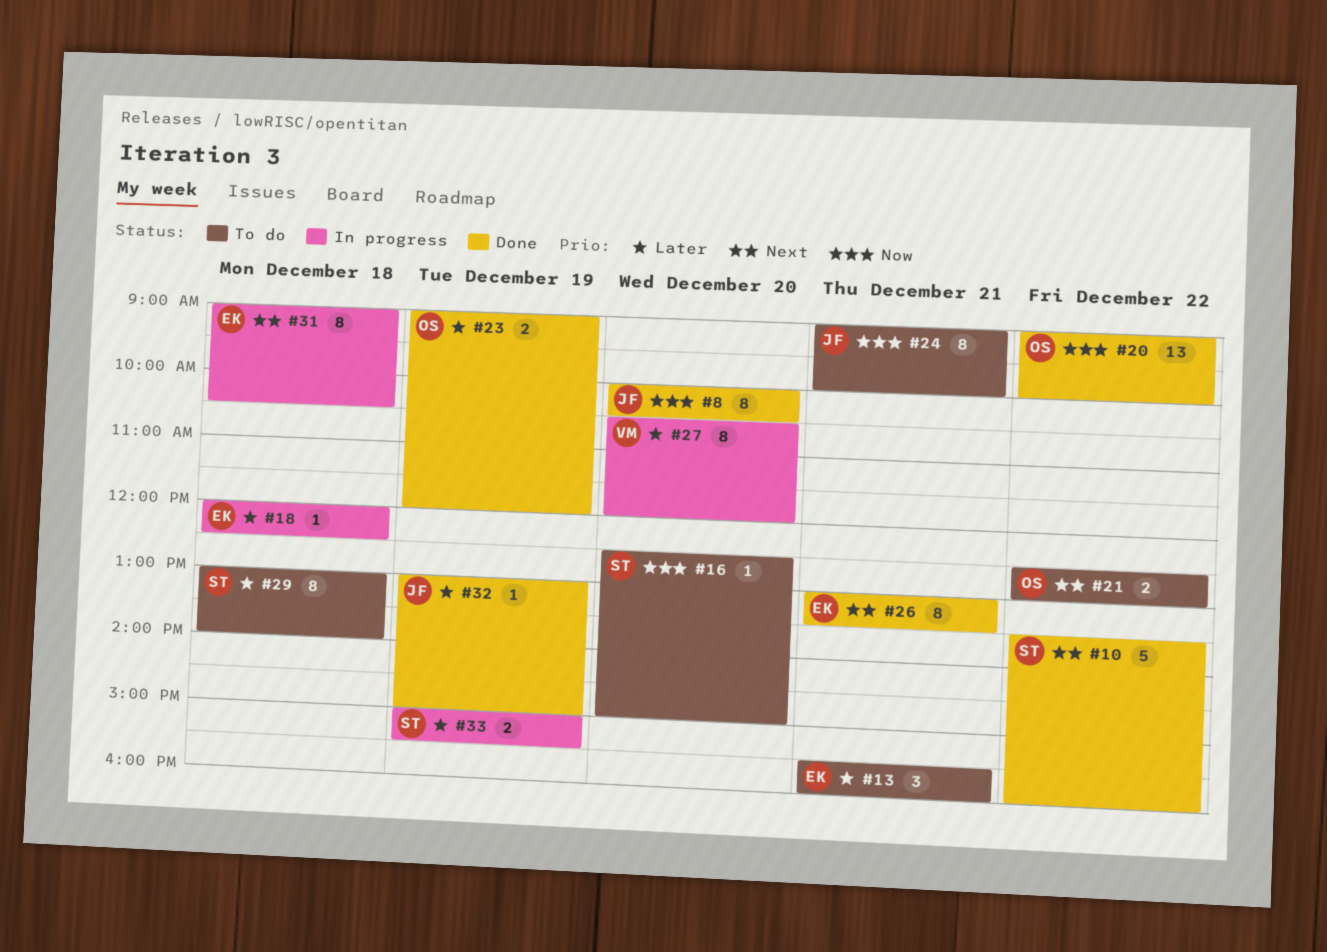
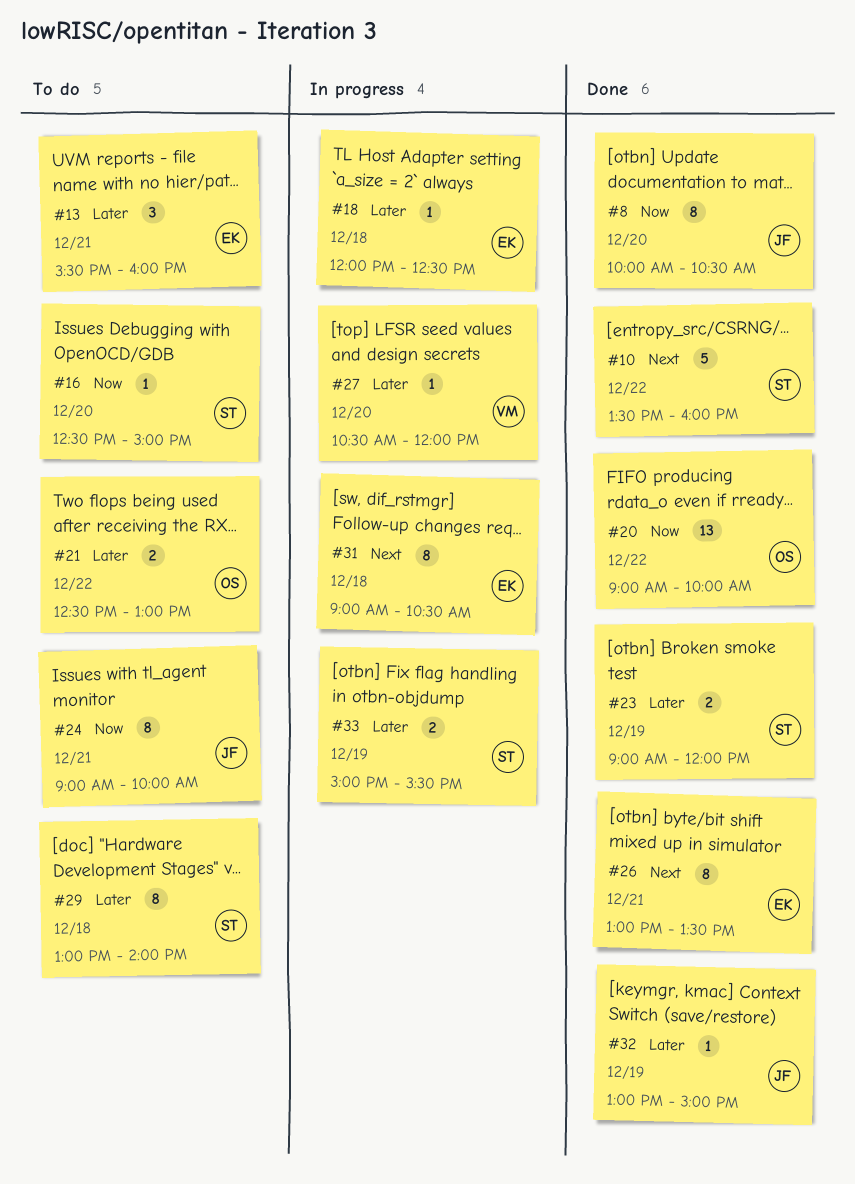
#21, priority: Next -> Later
#23, owner: OS -> ST
#27, estimate: 8 -> 1

